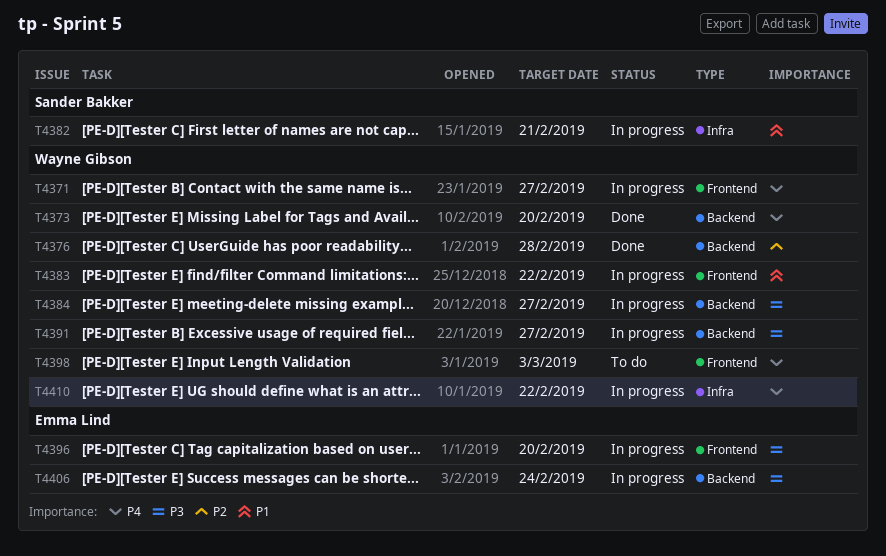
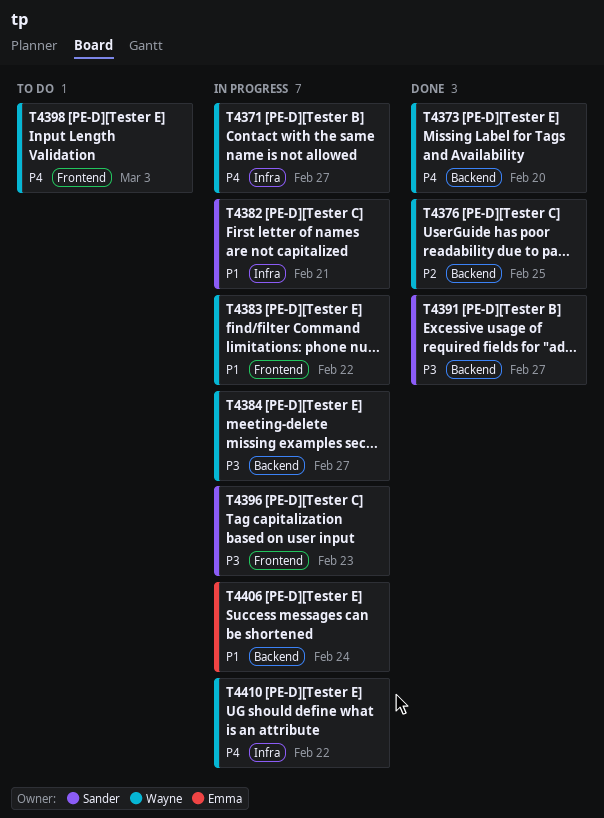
T4371, label: Frontend -> Infra
T4376, due: Feb 28 -> Feb 25
T4391, status: In progress -> Done
T4391, owner: Wayne Gibson -> Sander Bakker
T4396, owner: Emma Lind -> Sander Bakker
T4396, due: Feb 20 -> Feb 23
T4406, priority: P3 -> P1

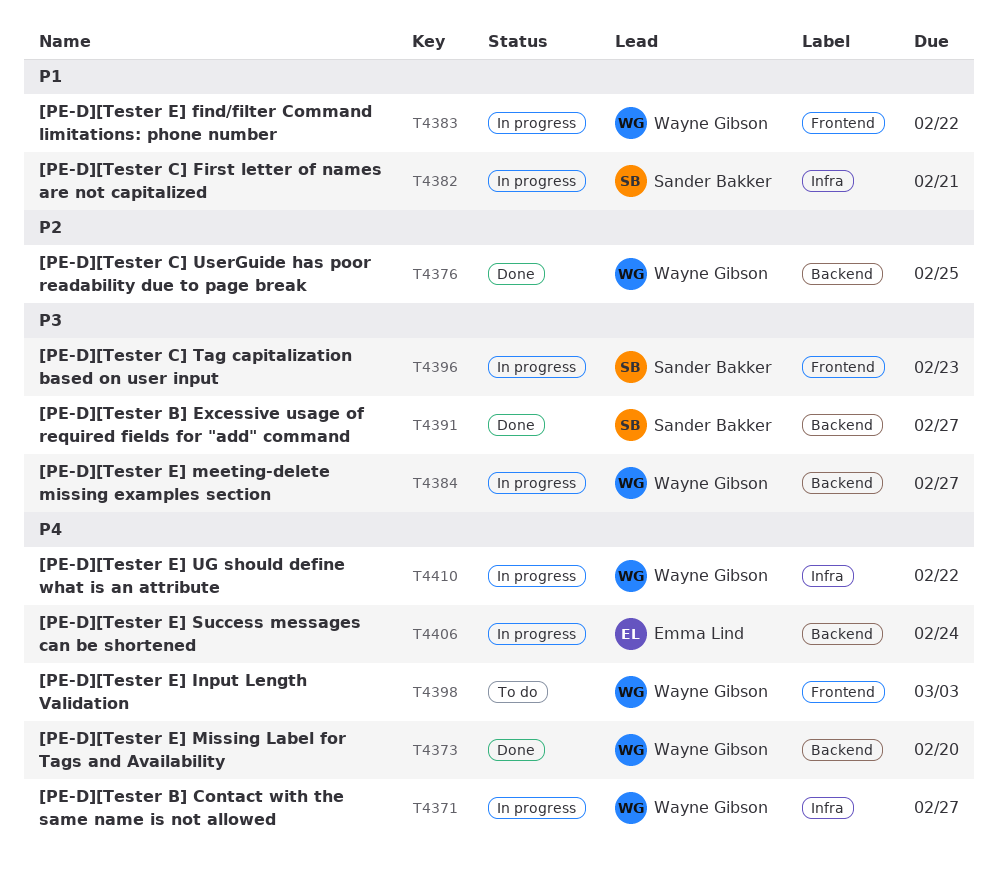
T4406, priority: P1 -> P4

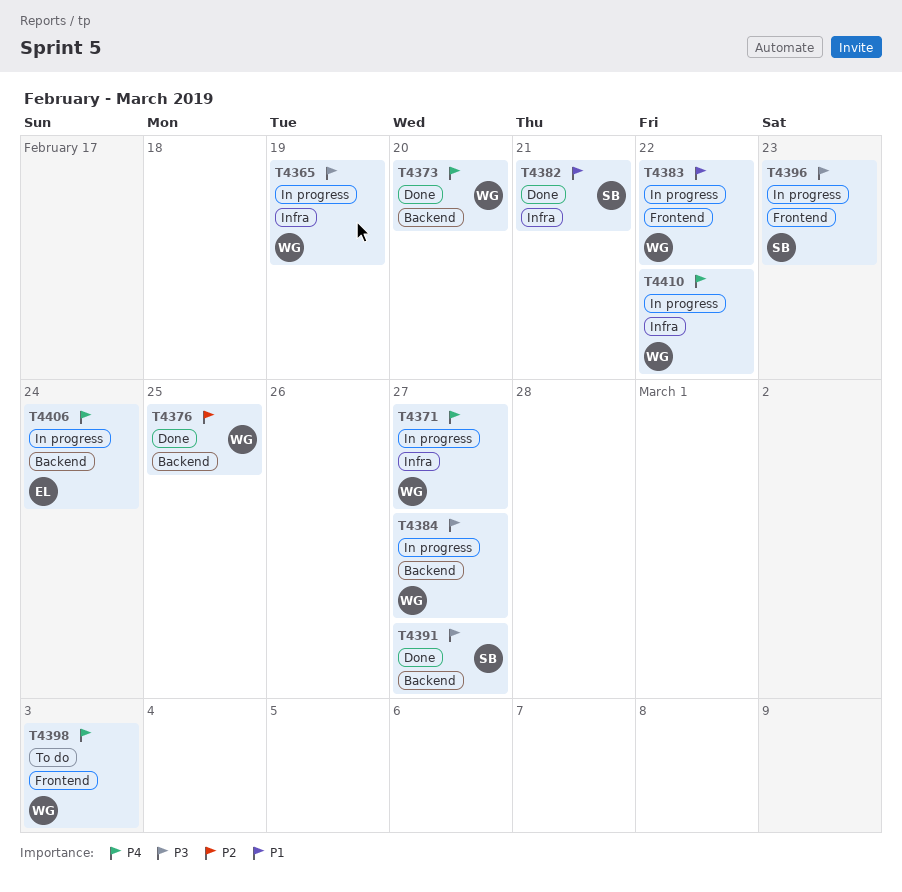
T4365: none -> present
T4382, status: In progress -> Done

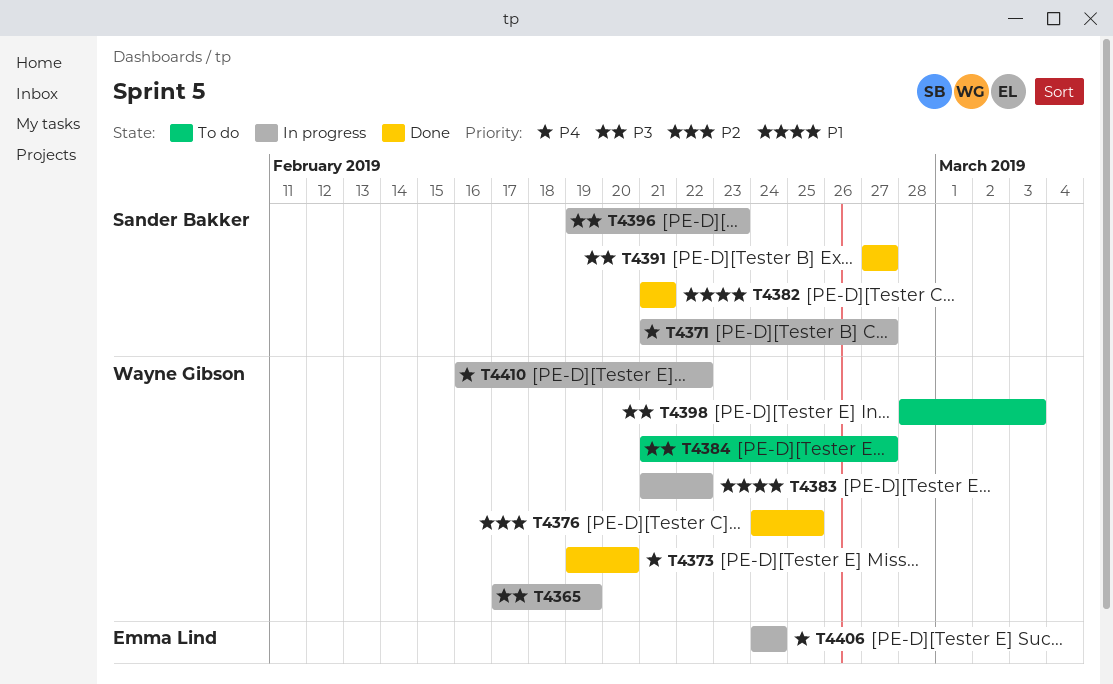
T4371, owner: Wayne Gibson -> Sander Bakker
T4384, status: In progress -> To do
T4398, priority: P4 -> P3

